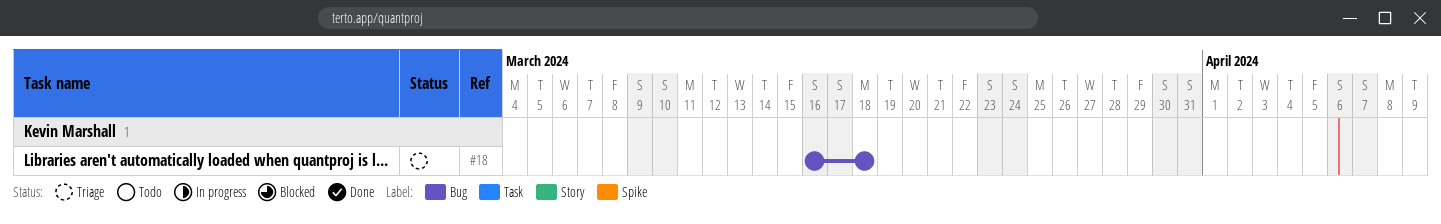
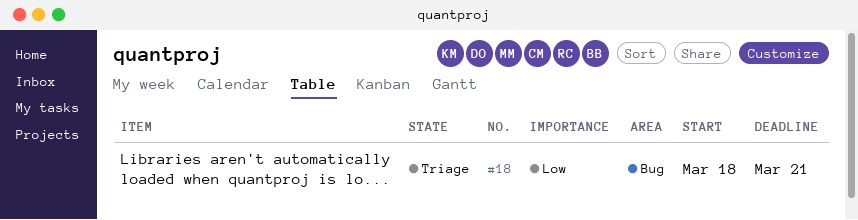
#18, start: Mar 16 -> Mar 18
#18, due: Mar 18 -> Mar 21

